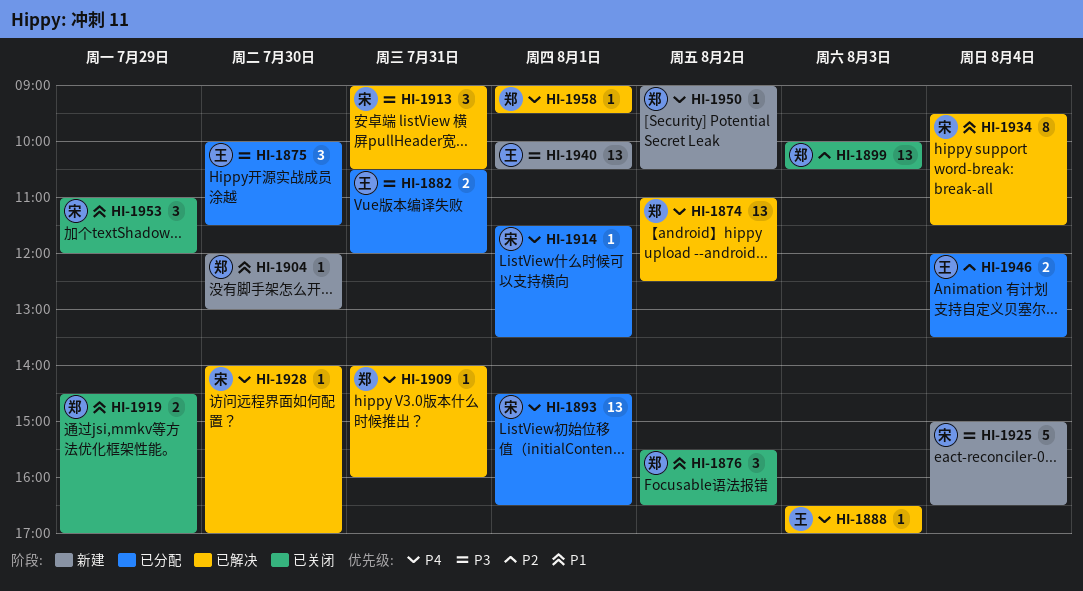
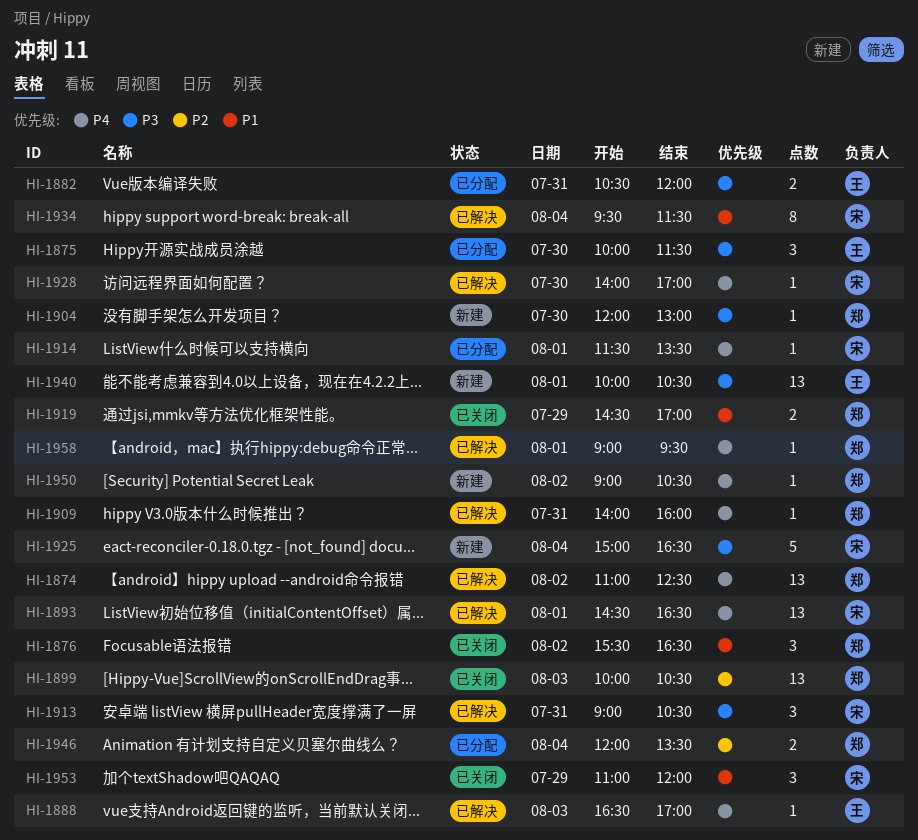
HI-1893, status: 已分配 -> 已解决
HI-1904, priority: P1 -> P3
HI-1946, owner: 王 -> 郑

